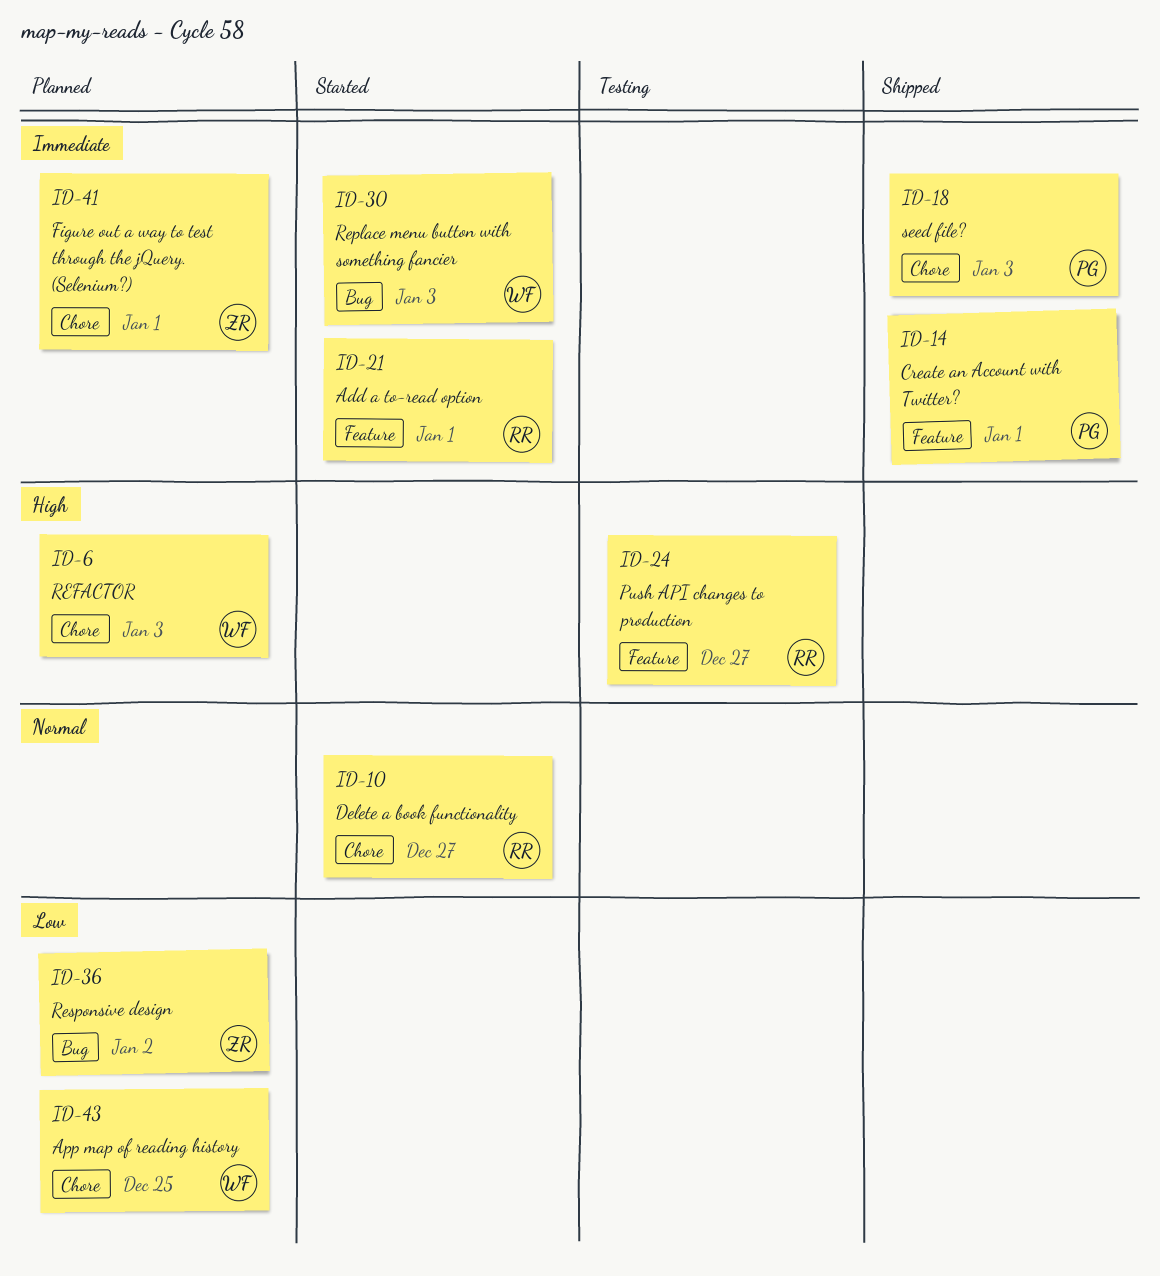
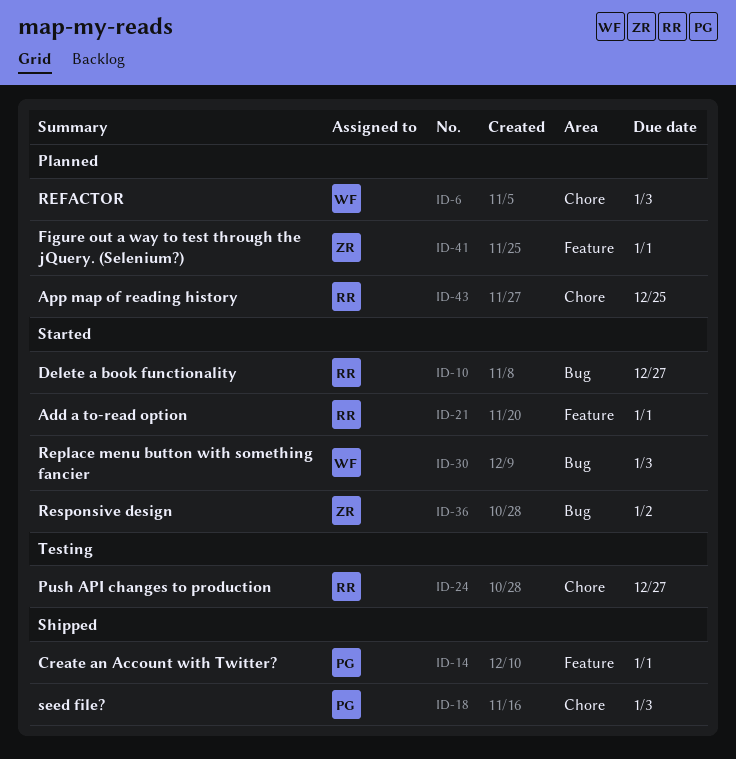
ID-10, label: Chore -> Bug
ID-24, label: Feature -> Chore
ID-36, status: Planned -> Started
ID-41, label: Chore -> Feature
ID-43, owner: WF -> RR

